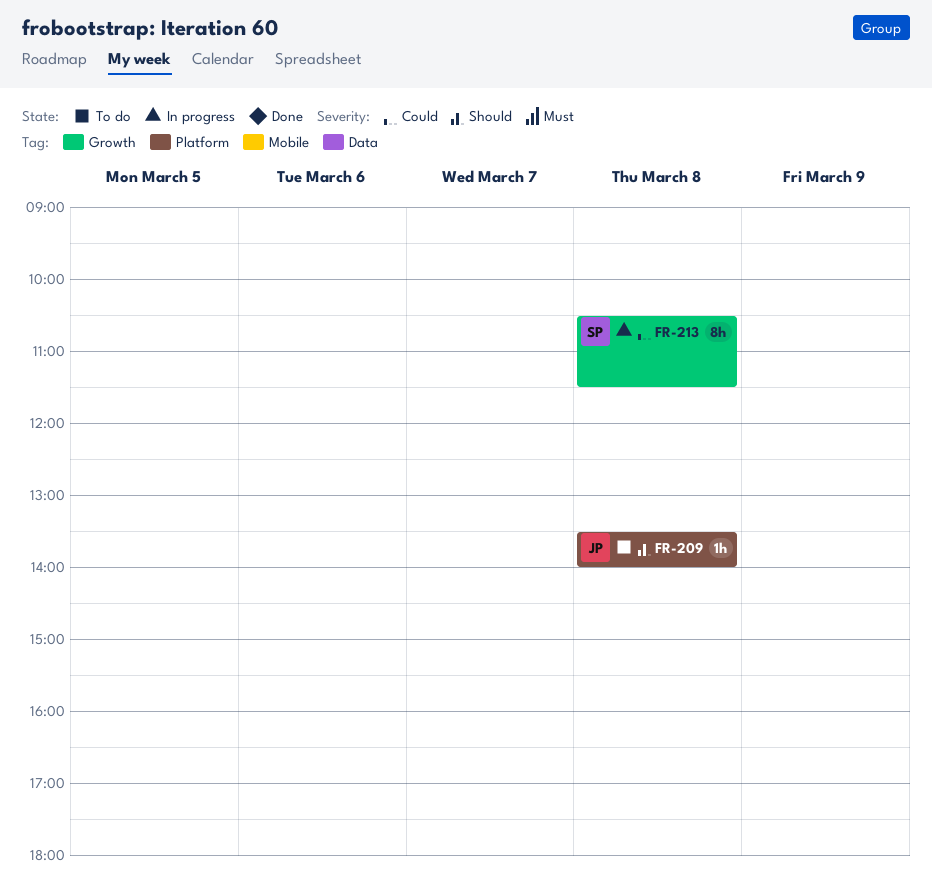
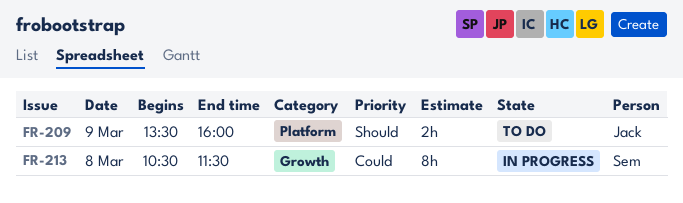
FR-209, estimate: 1h -> 2h
FR-209, day: Mar 8 -> Mar 9
FR-209, ends: 14:00 -> 16:00

